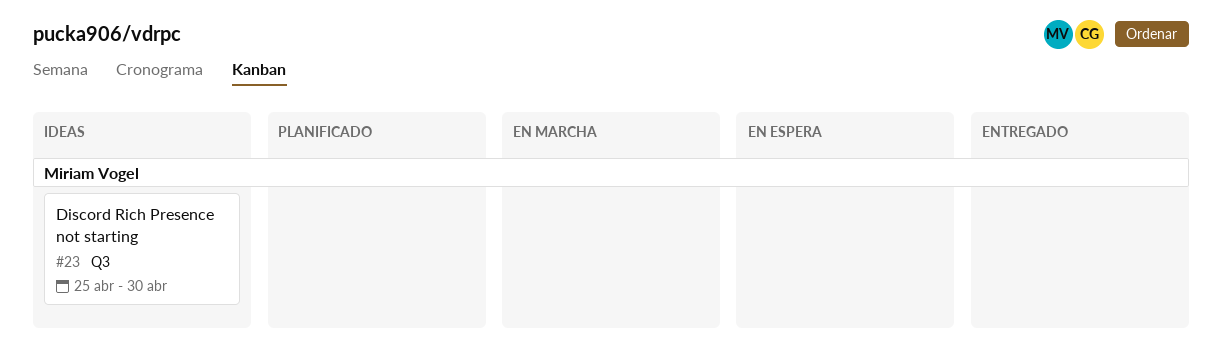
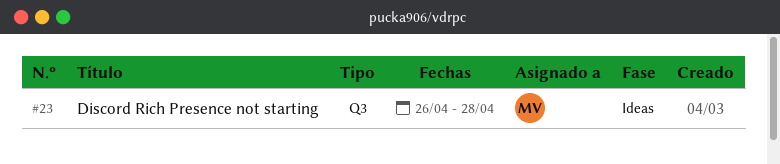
#23, start: Apr 25 -> Apr 26
#23, due: Apr 30 -> Apr 28

